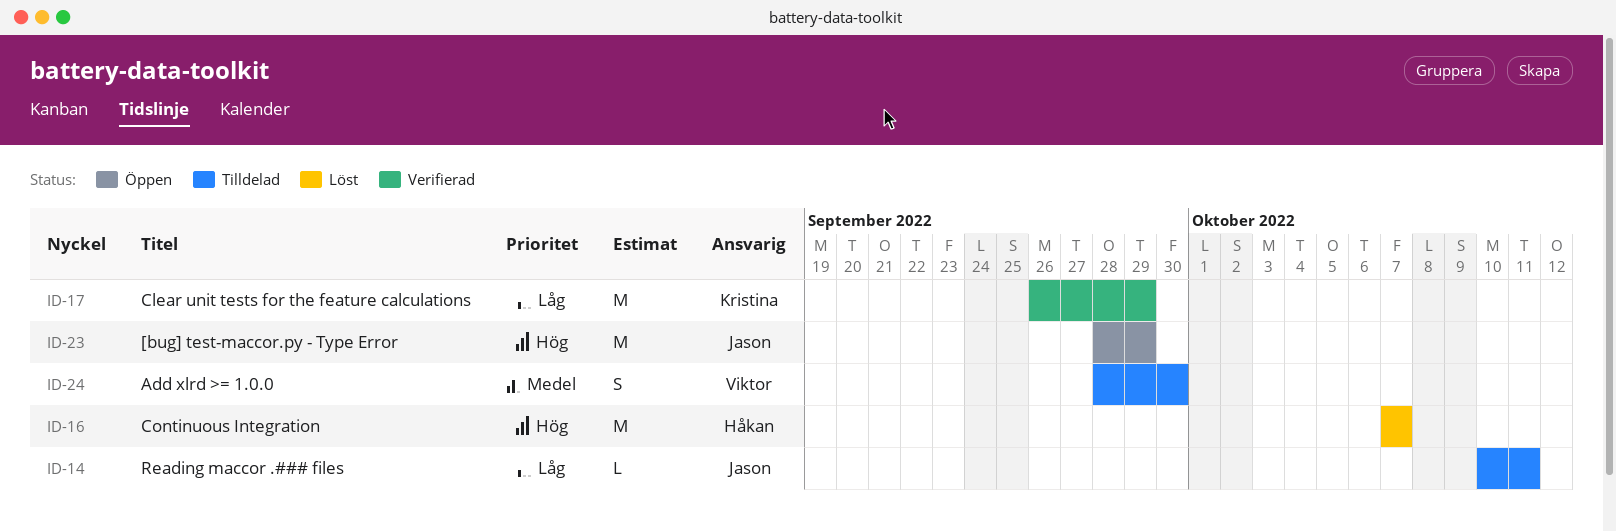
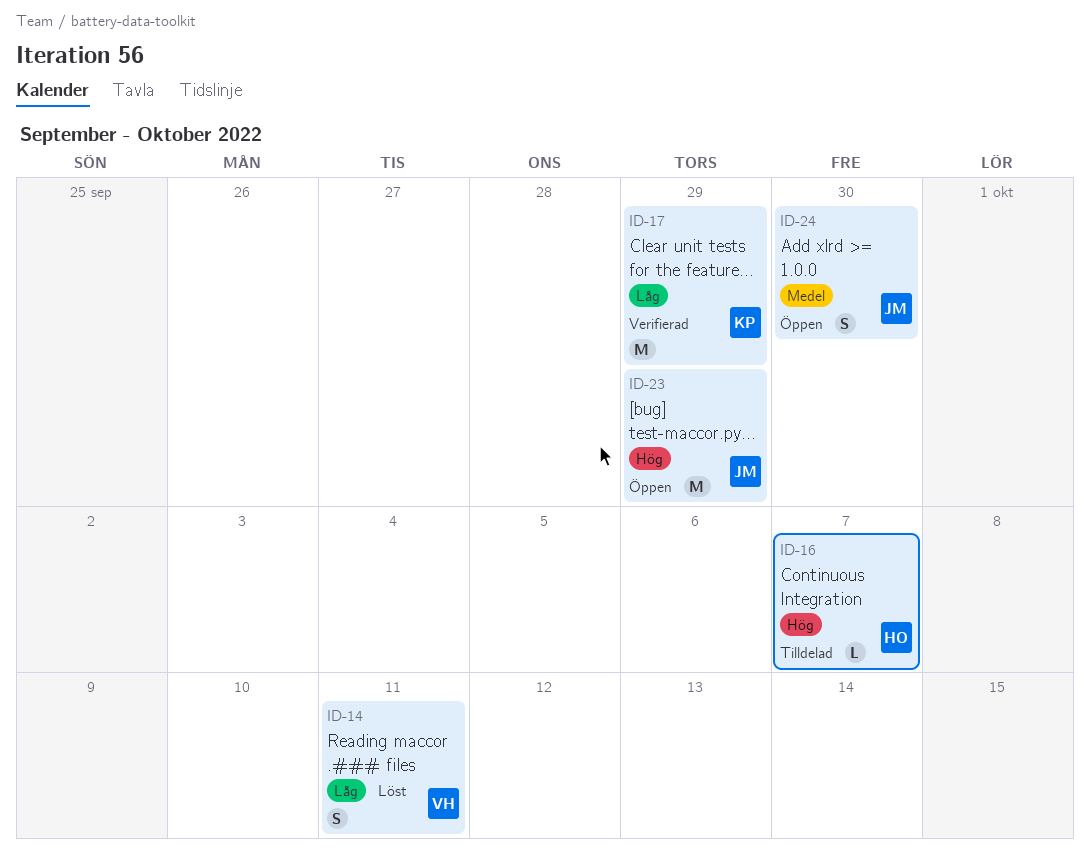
ID-14, status: Tilldelad -> Löst
ID-14, owner: Jason -> Viktor
ID-14, estimate: L -> S
ID-16, status: Löst -> Tilldelad
ID-16, estimate: M -> L
ID-24, status: Tilldelad -> Öppen
ID-24, owner: Viktor -> Jason

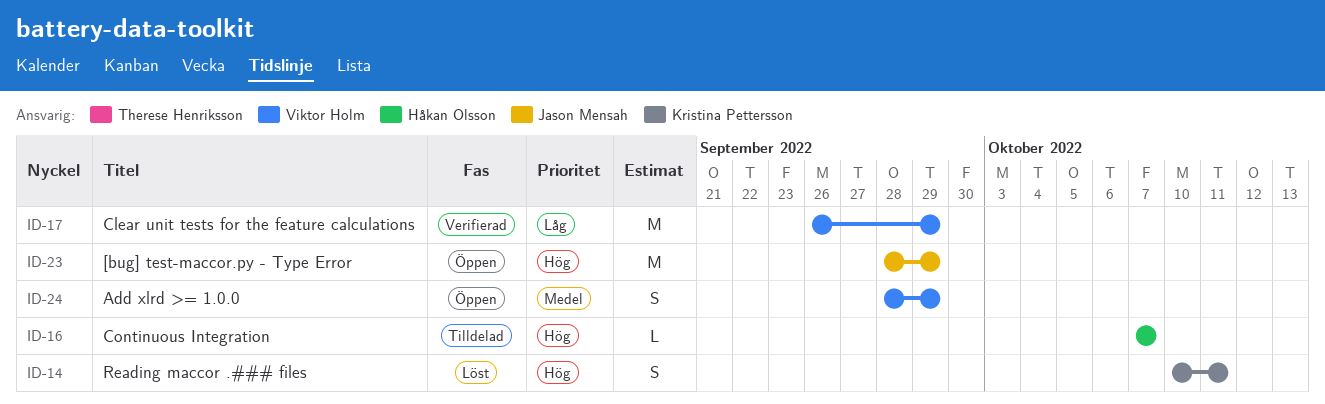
ID-14, owner: Viktor Holm -> Kristina Pettersson
ID-14, priority: Låg -> Hög
ID-17, owner: Kristina Pettersson -> Viktor Holm
ID-24, owner: Jason Mensah -> Viktor Holm
ID-24, due: Sep 30 -> Sep 29

